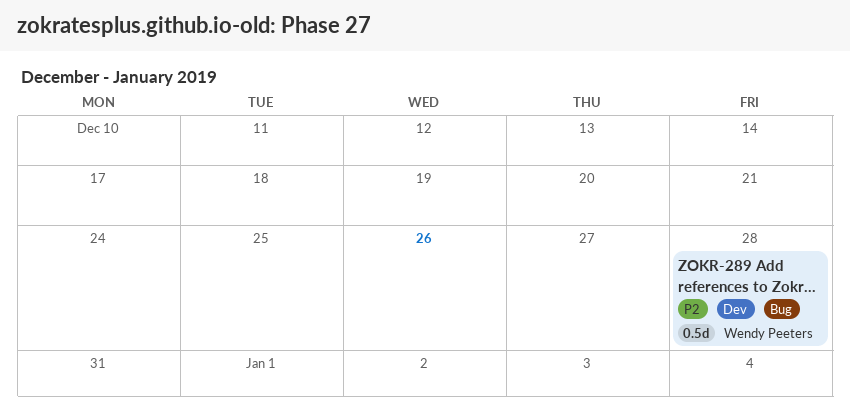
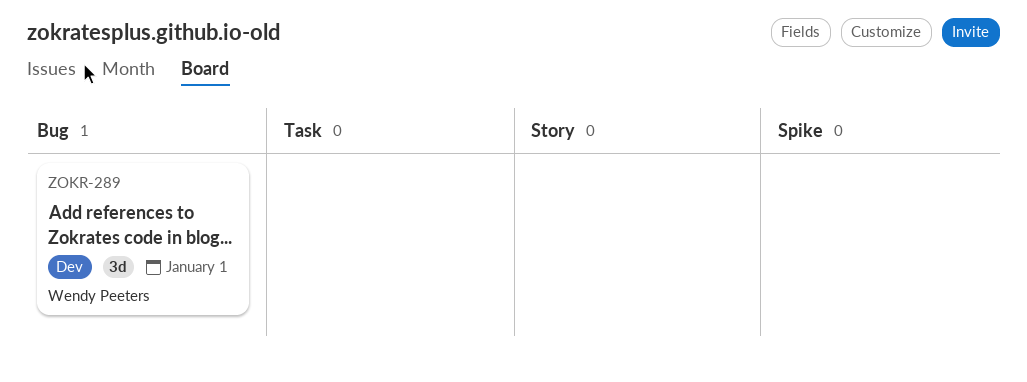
ZOKR-289, estimate: 0.5d -> 3d
ZOKR-289, due: Dec 28 -> Jan 1

